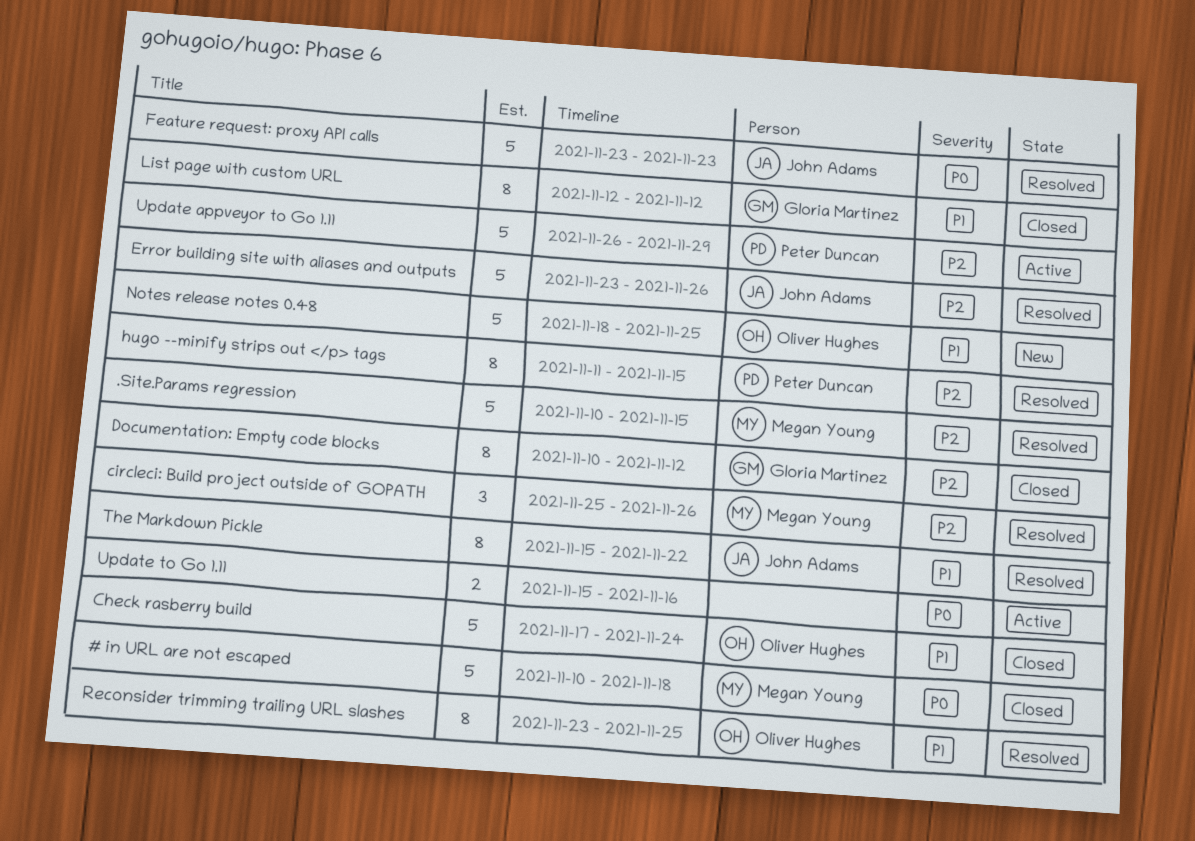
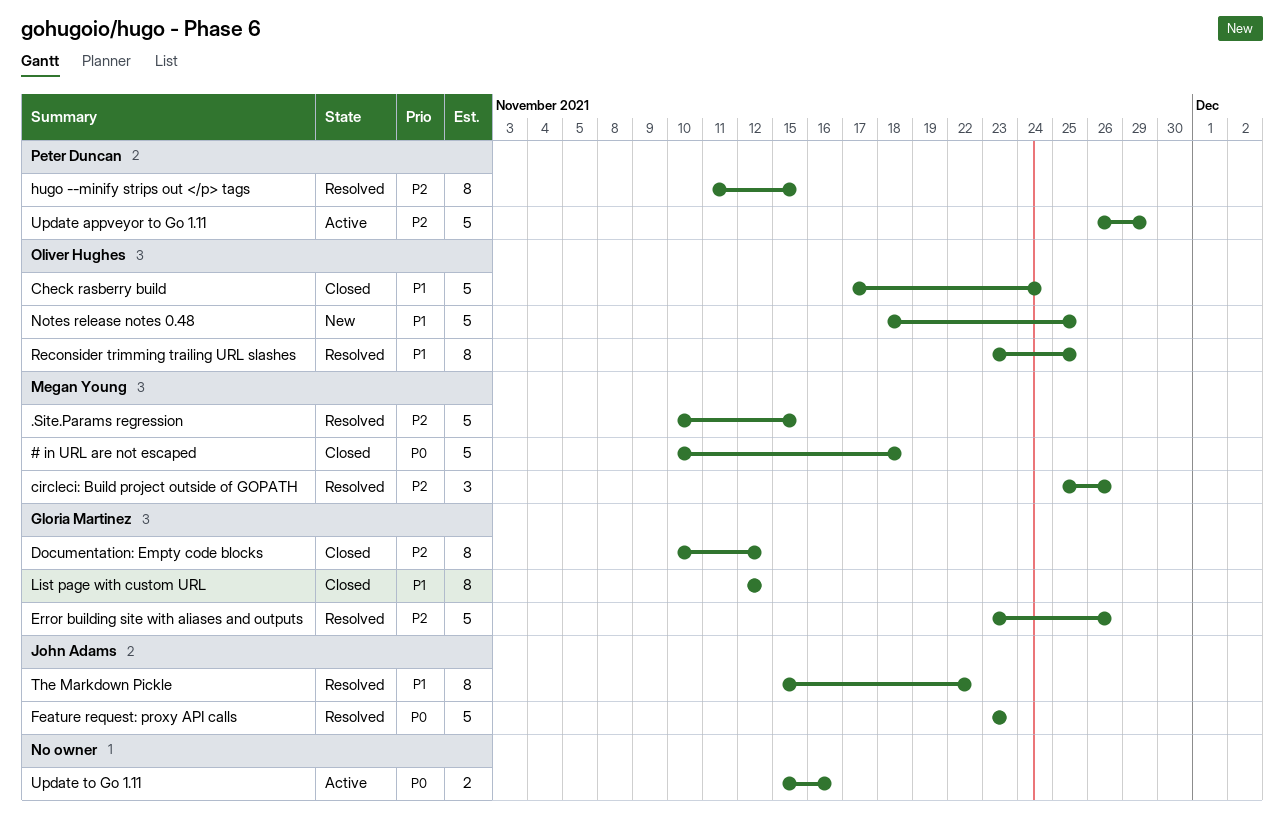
Error building site with aliases and outputs, owner: John Adams -> Gloria Martinez

